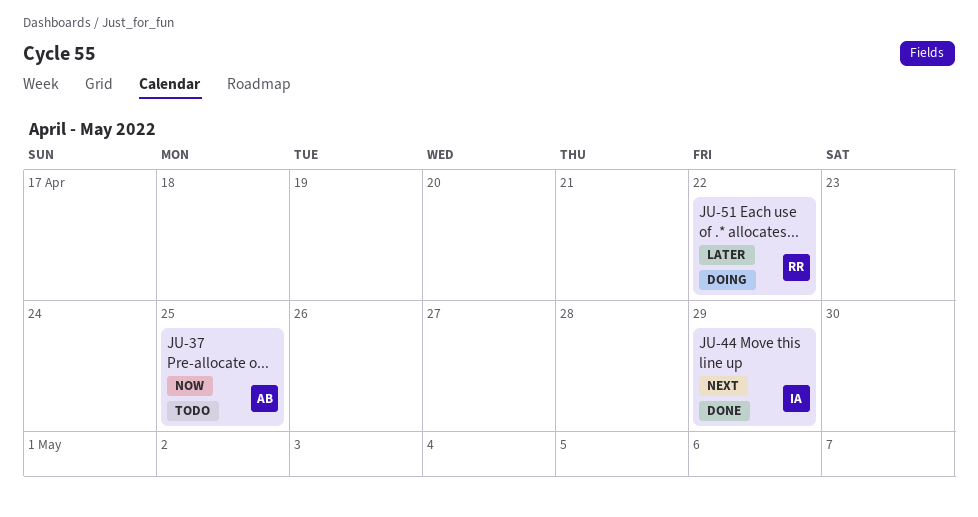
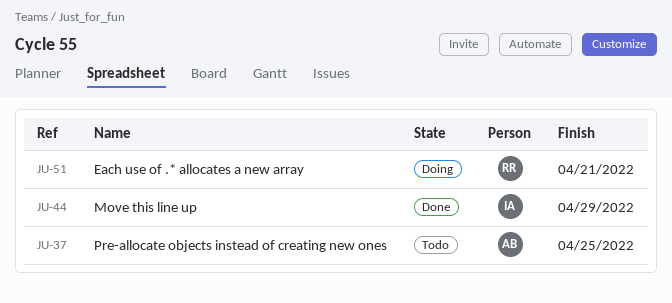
JU-51, due: Apr 22 -> Apr 21

